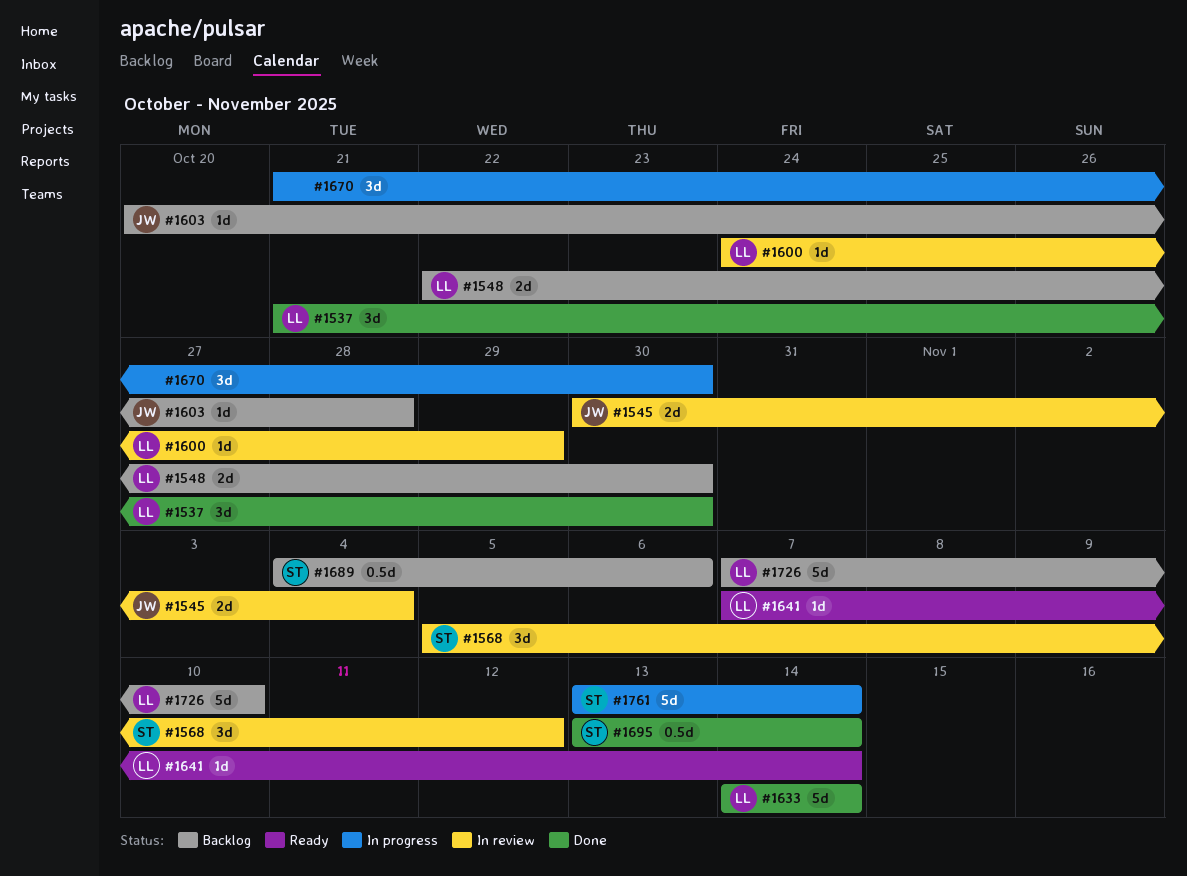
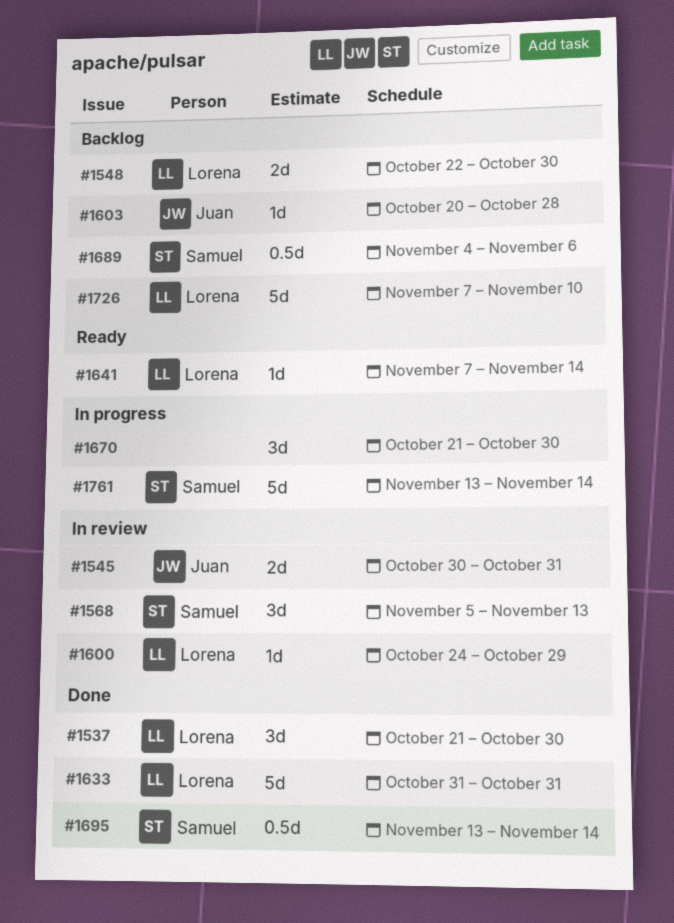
#1545, due: Nov 4 -> Oct 31
#1568, due: Nov 12 -> Nov 13
#1633, start: Nov 14 -> Oct 31
#1633, due: Nov 14 -> Oct 31

